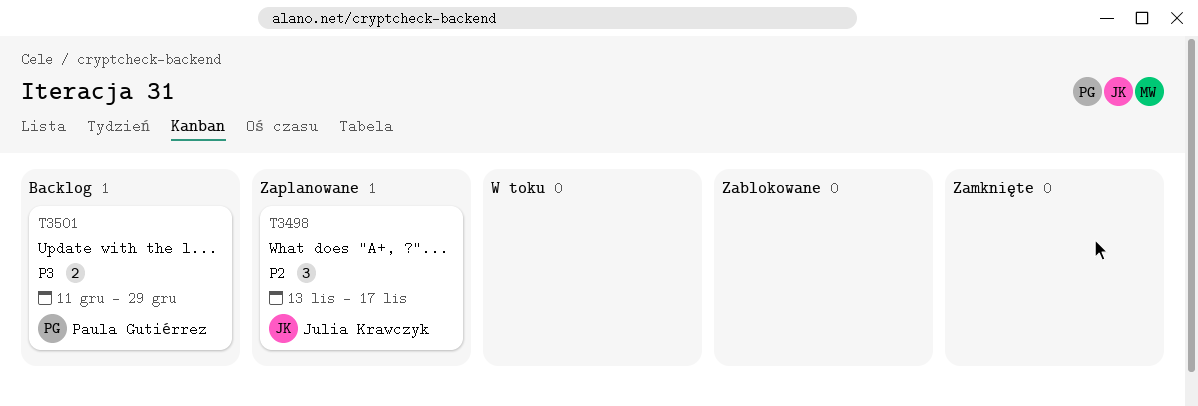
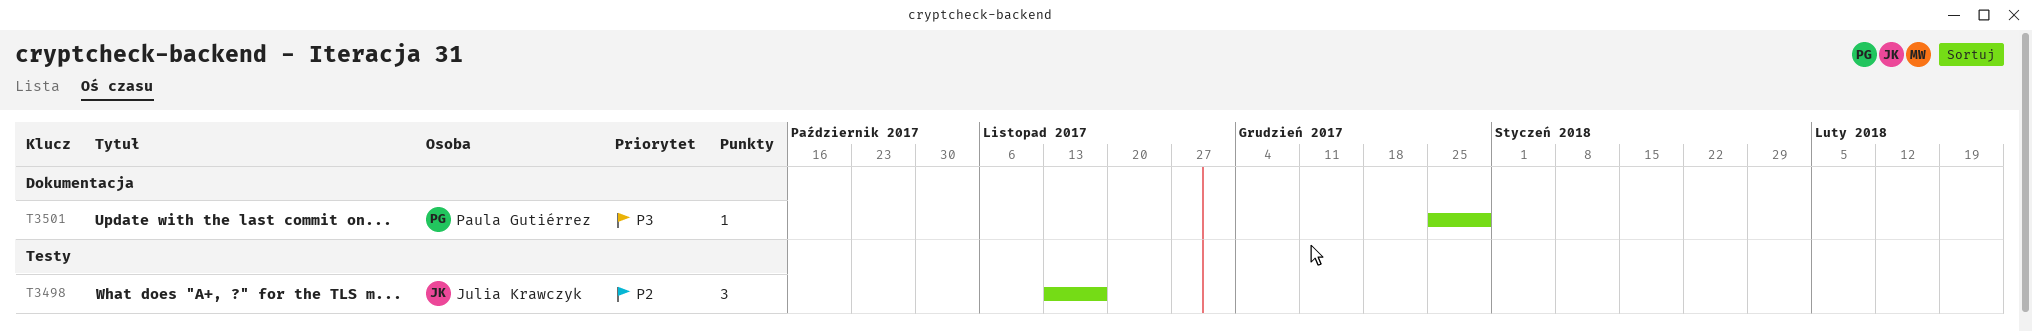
T3501, estimate: 2 -> 1
T3501, start: Dec 11 -> Dec 25

